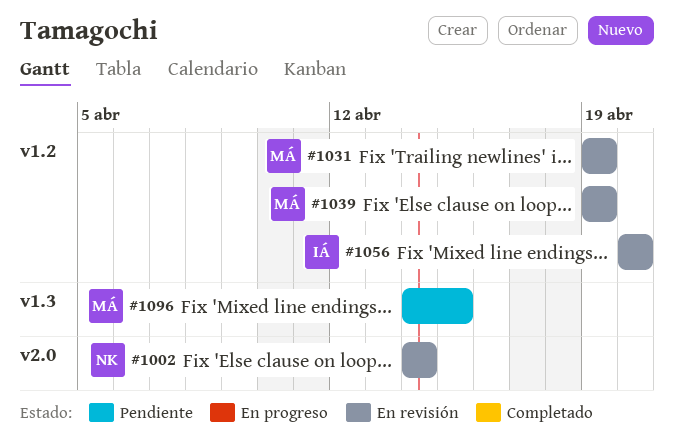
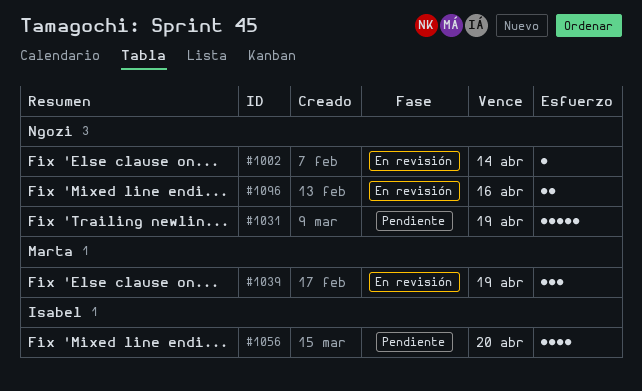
#1031, status: En revisión -> Pendiente
#1031, owner: Marta -> Ngozi
#1056, status: En revisión -> Pendiente
#1096, status: Pendiente -> En revisión
#1096, owner: Marta -> Ngozi
#1096, due: Apr 15 -> Apr 16

